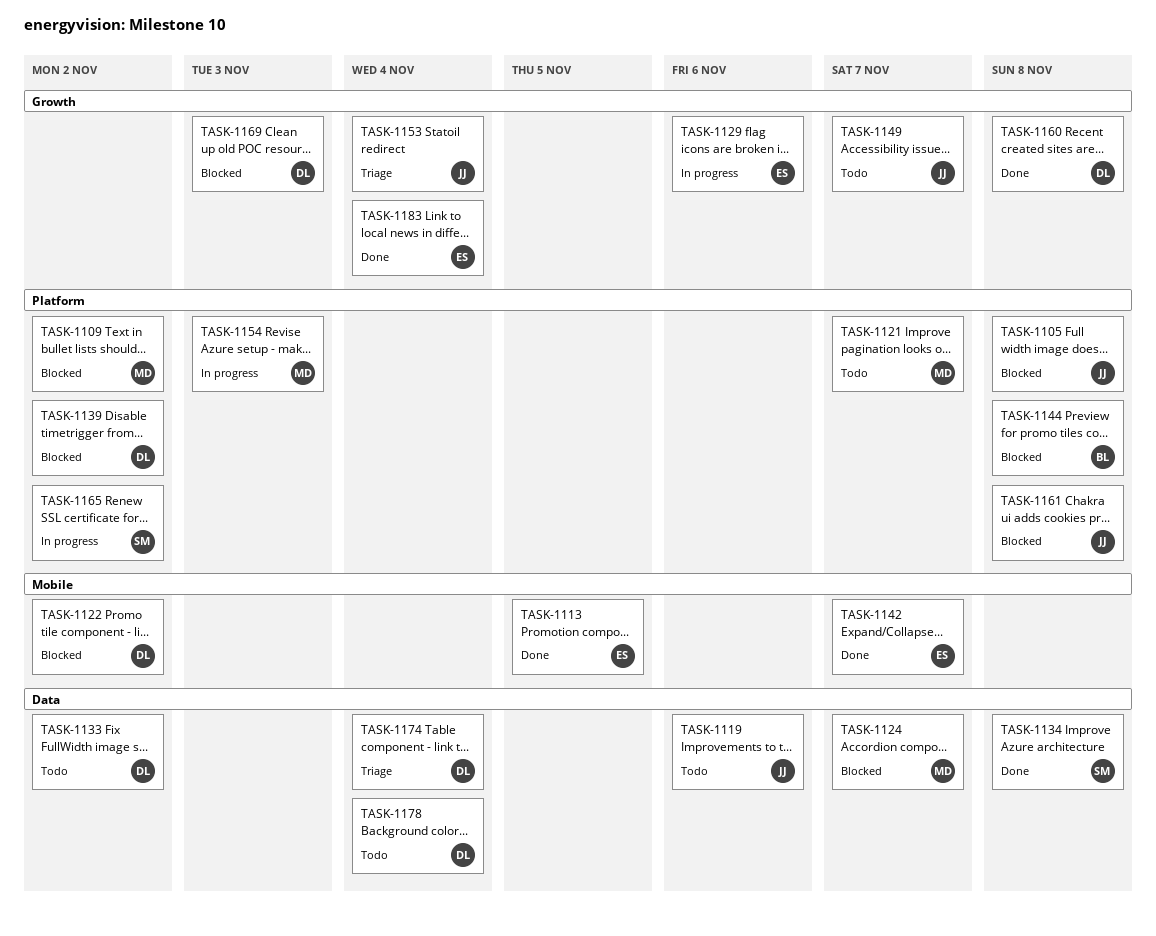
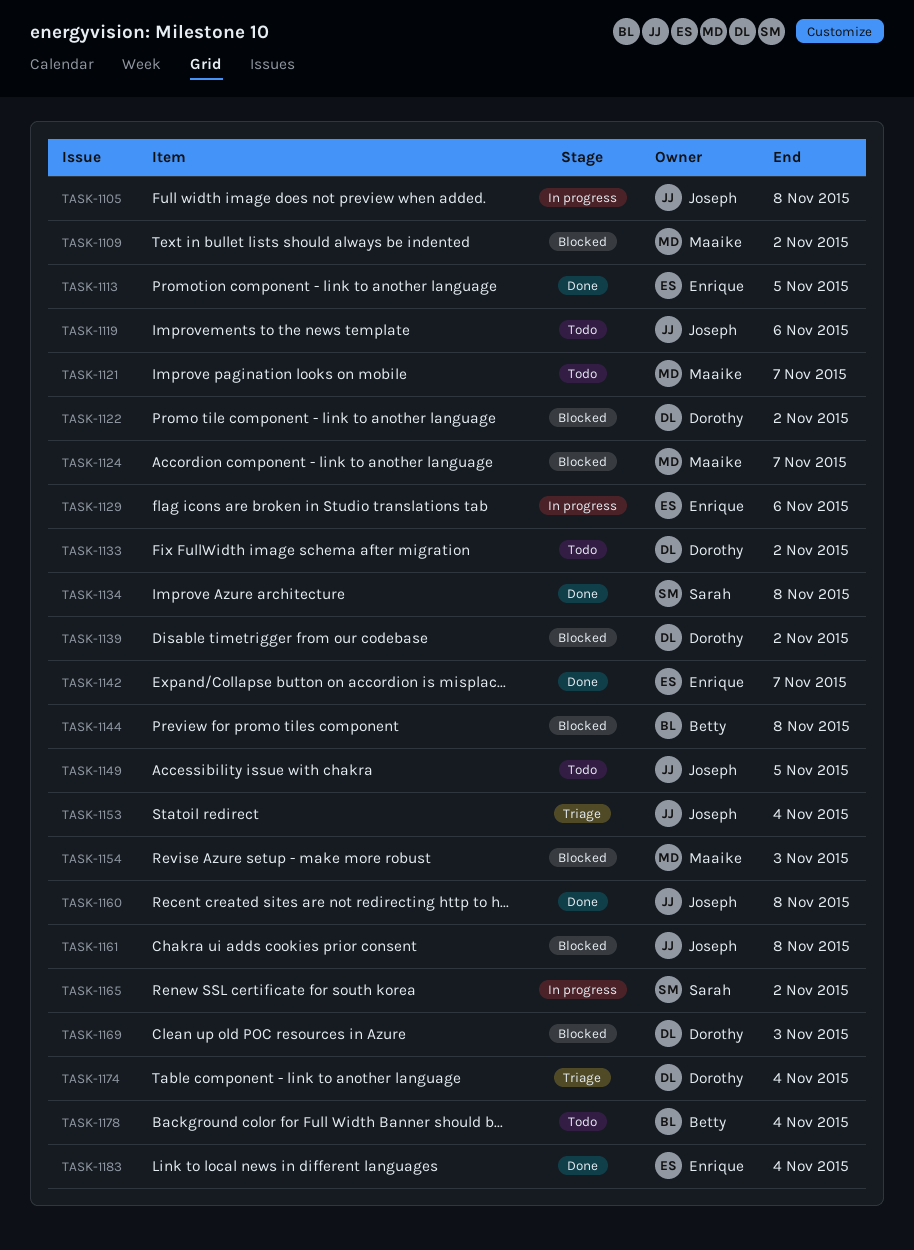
TASK-1105, status: Blocked -> In progress
TASK-1149, due: Nov 7 -> Nov 5
TASK-1154, status: In progress -> Blocked
TASK-1160, owner: Dorothy -> Joseph
TASK-1178, owner: Dorothy -> Betty

